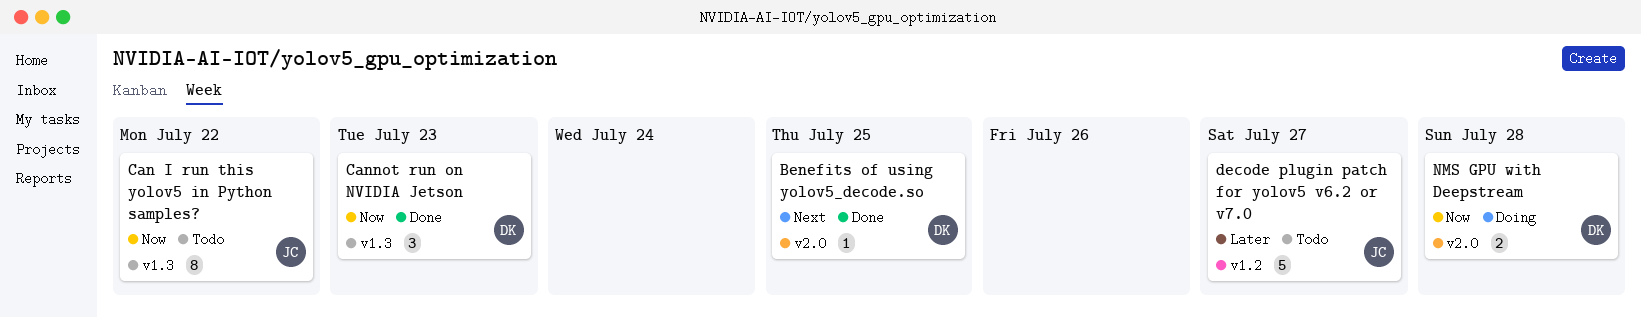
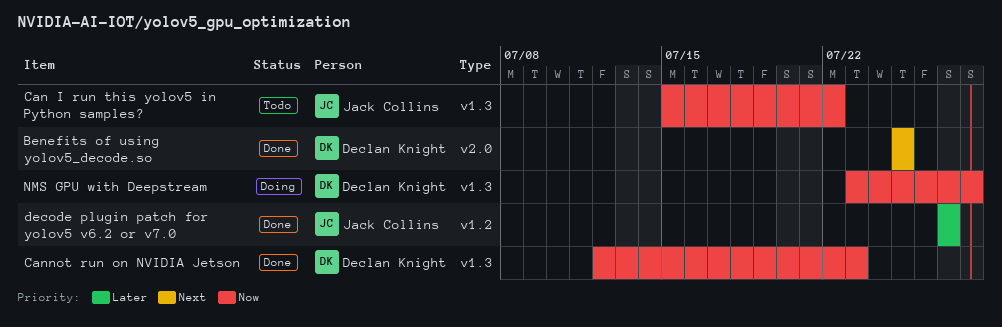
decode plugin patch for yolov5 v6.2 or v7.0, status: Todo -> Done
NMS GPU with Deepstream, label: v2.0 -> v1.3

